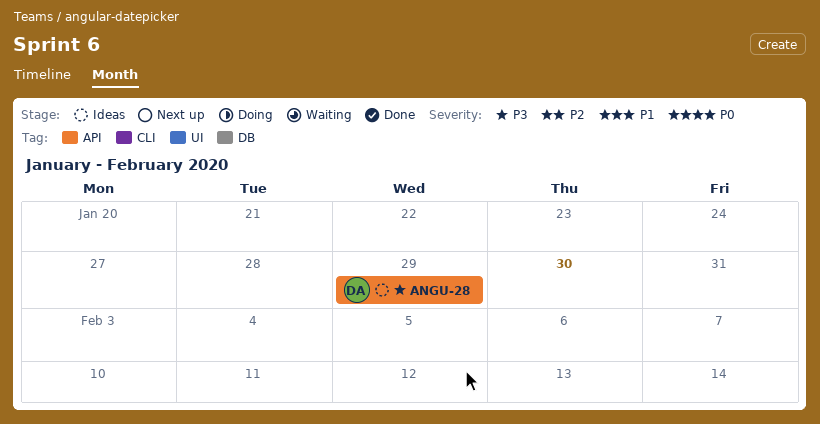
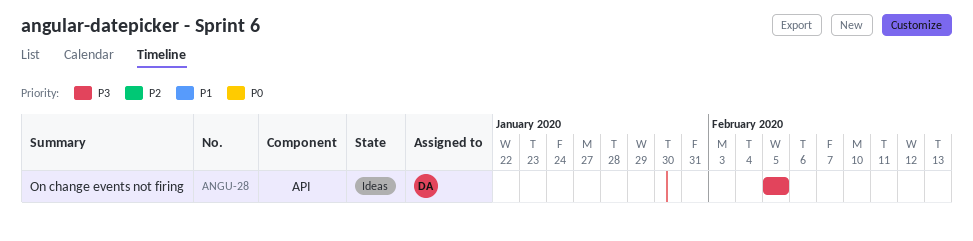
ANGU-28, start: Jan 29 -> Feb 5
ANGU-28, due: Jan 29 -> Feb 5

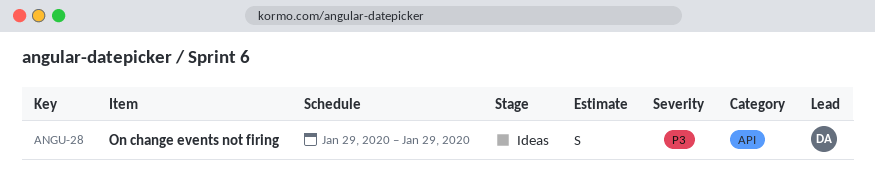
ANGU-28, start: Feb 5 -> Jan 29
ANGU-28, due: Feb 5 -> Jan 29

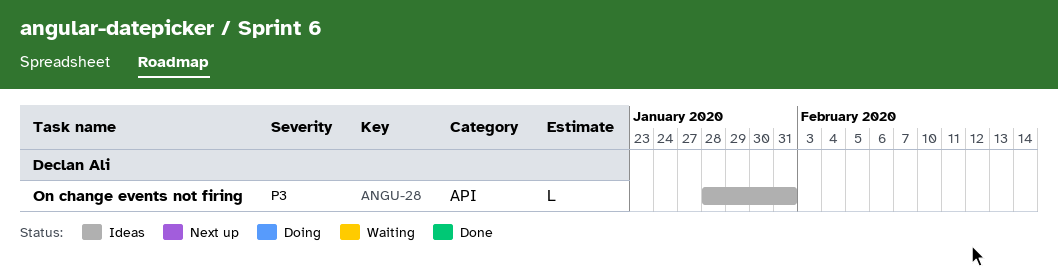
ANGU-28, estimate: S -> L
ANGU-28, start: Jan 29 -> Jan 28
ANGU-28, due: Jan 29 -> Jan 31

